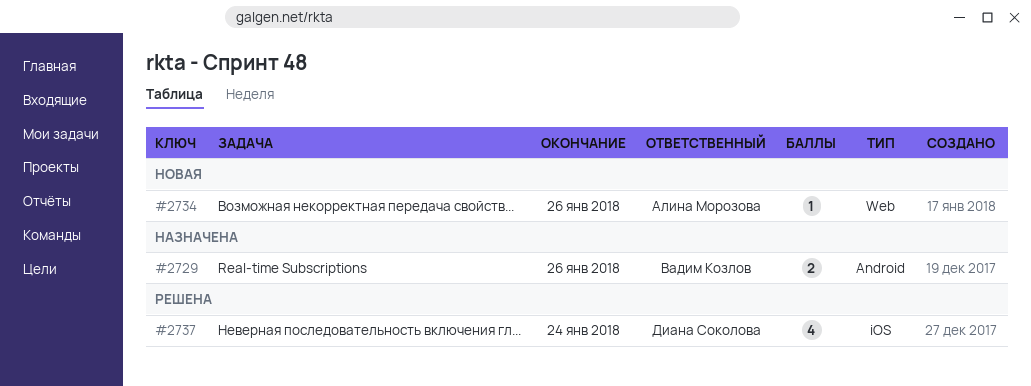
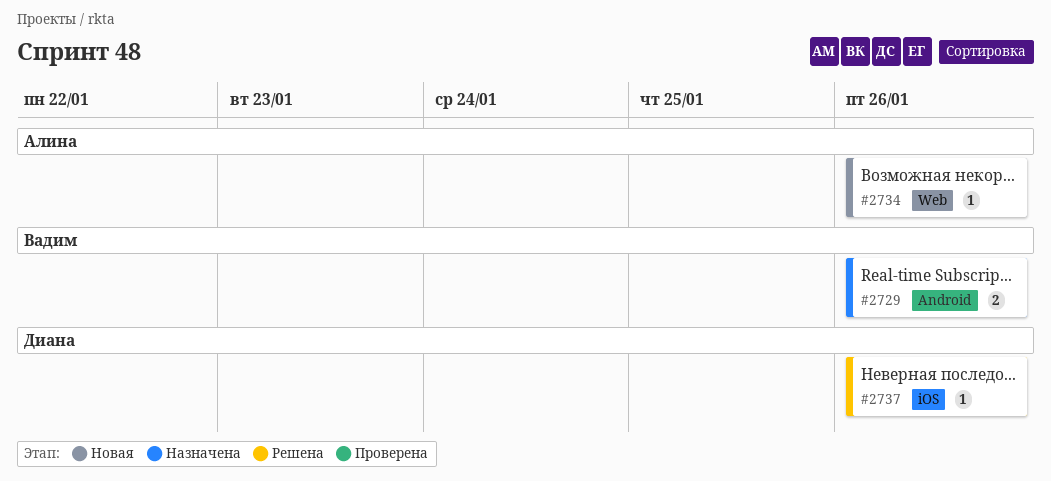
#2737, estimate: 4 -> 1
#2737, due: Jan 24 -> Jan 26

